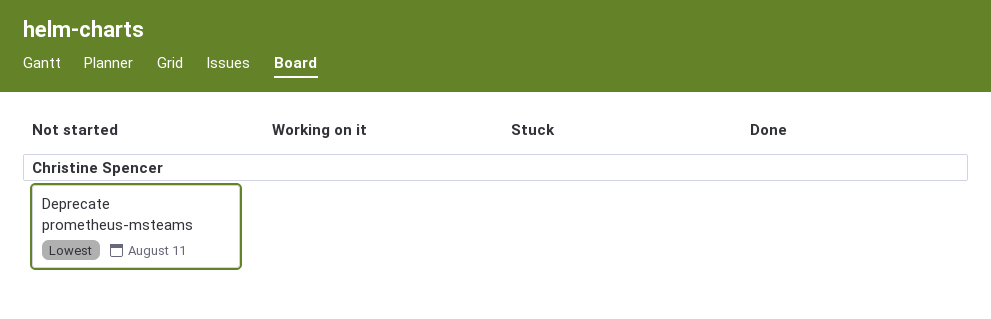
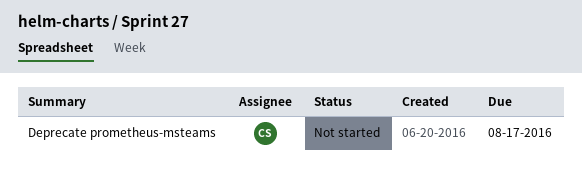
Deprecate prometheus-msteams, due: Aug 11 -> Aug 17

